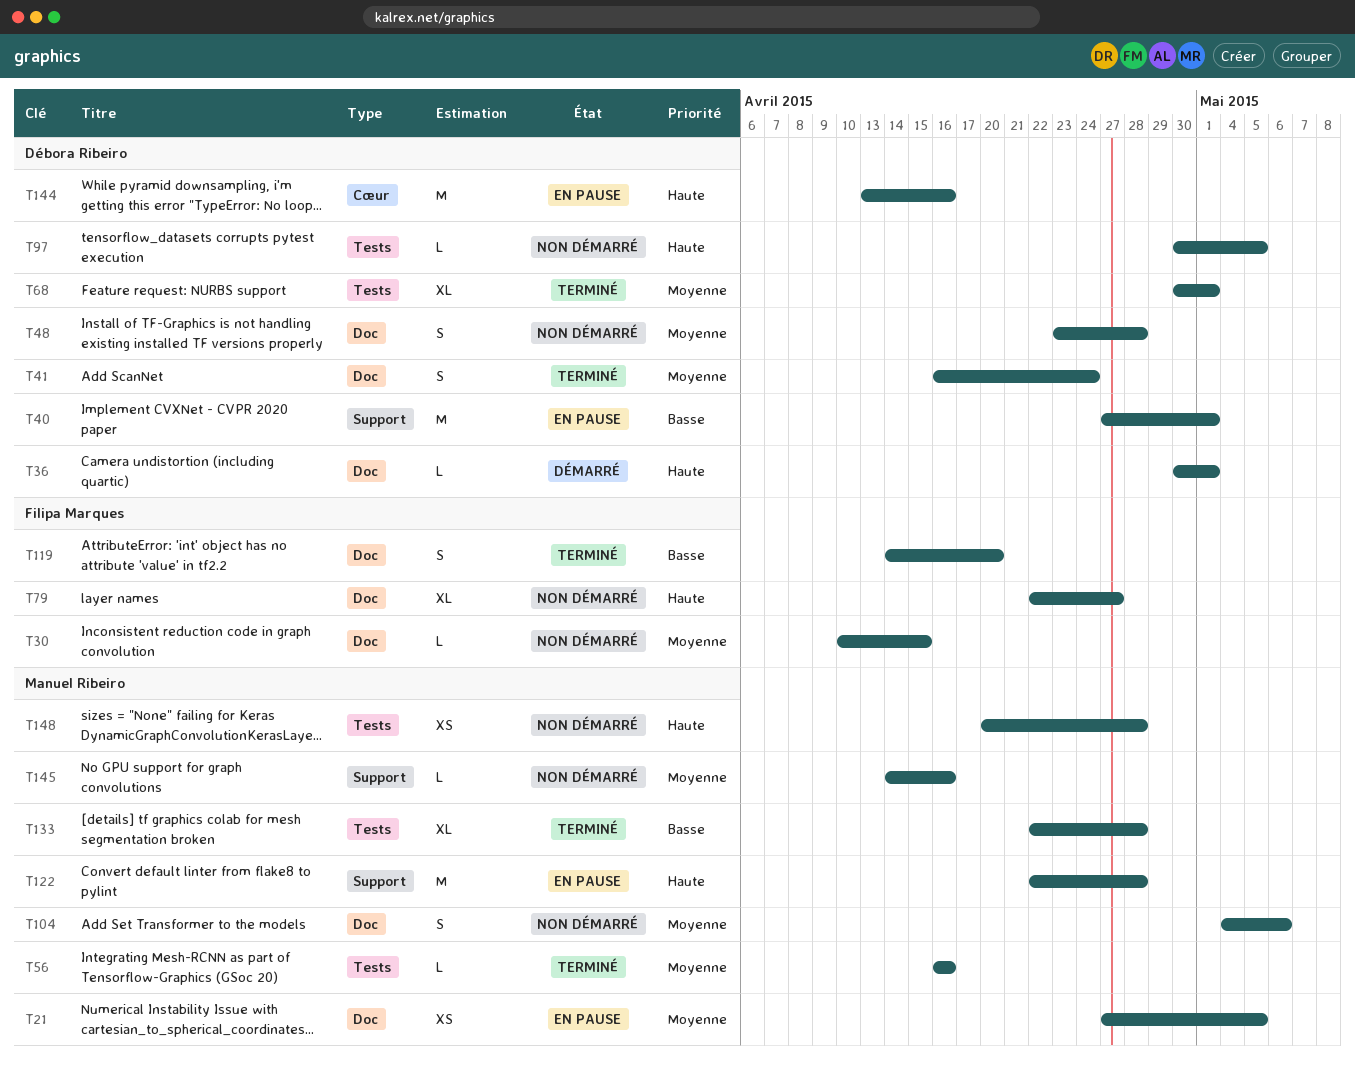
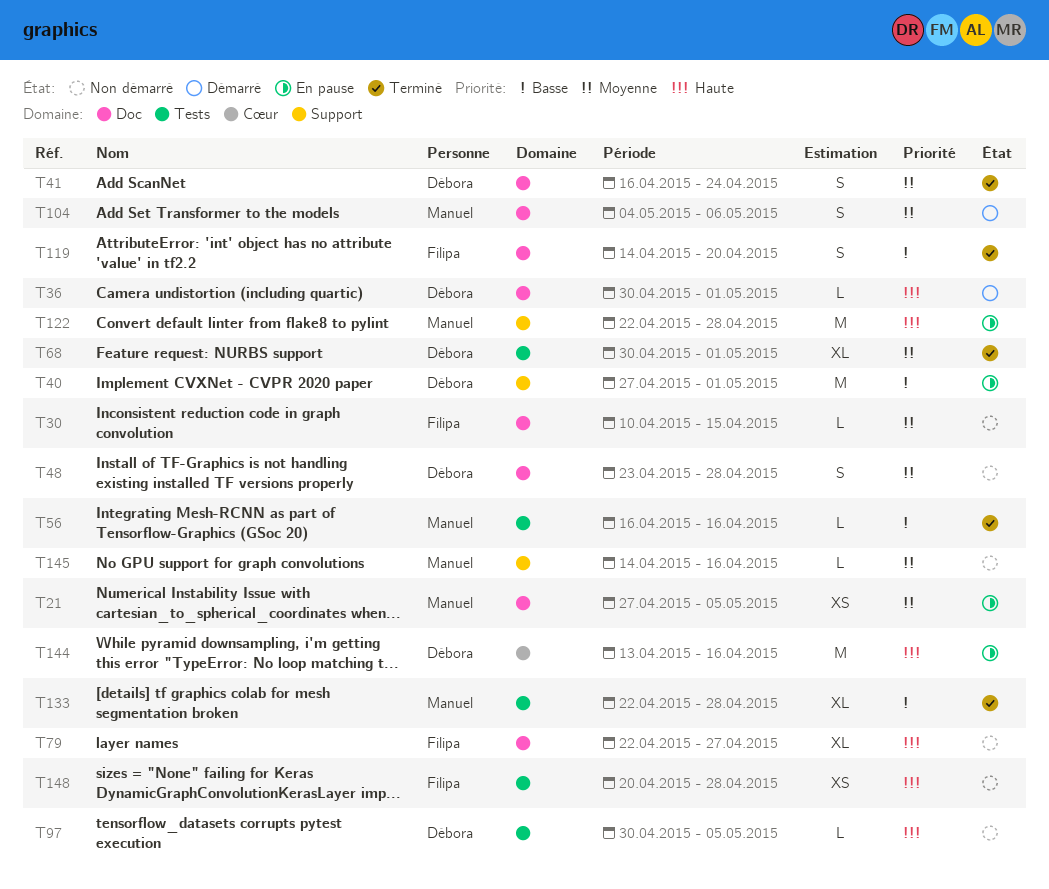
T56, priority: Moyenne -> Basse
T104, status: Non démarré -> Démarré
T148, owner: Manuel Ribeiro -> Filipa Marques

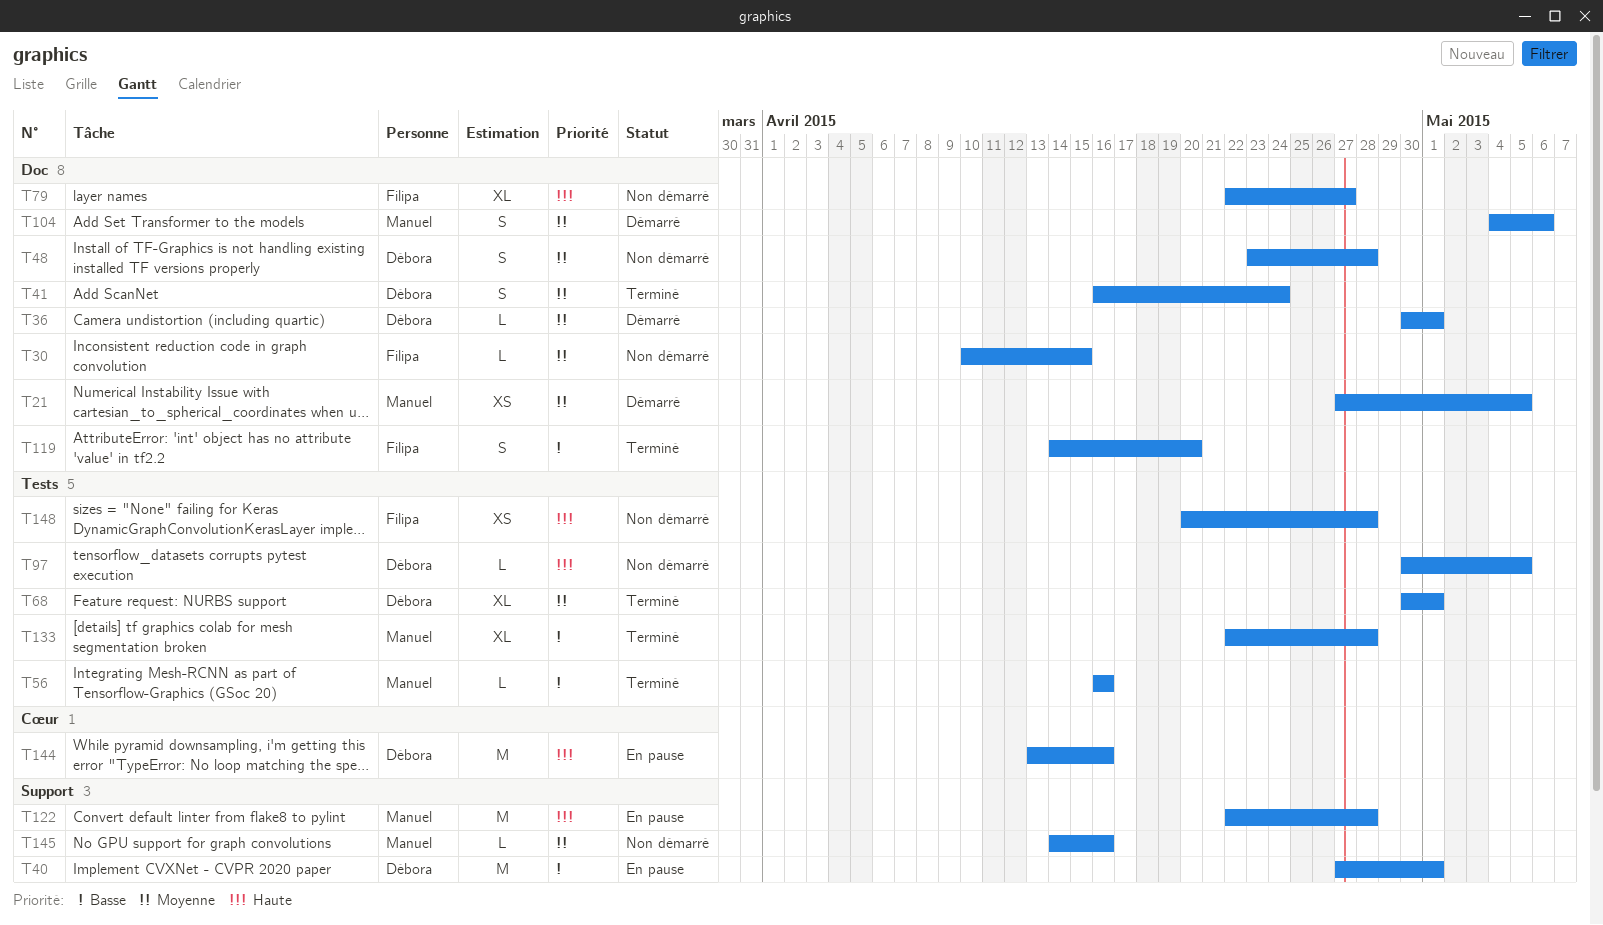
T21, status: En pause -> Démarré
T36, priority: Haute -> Moyenne

